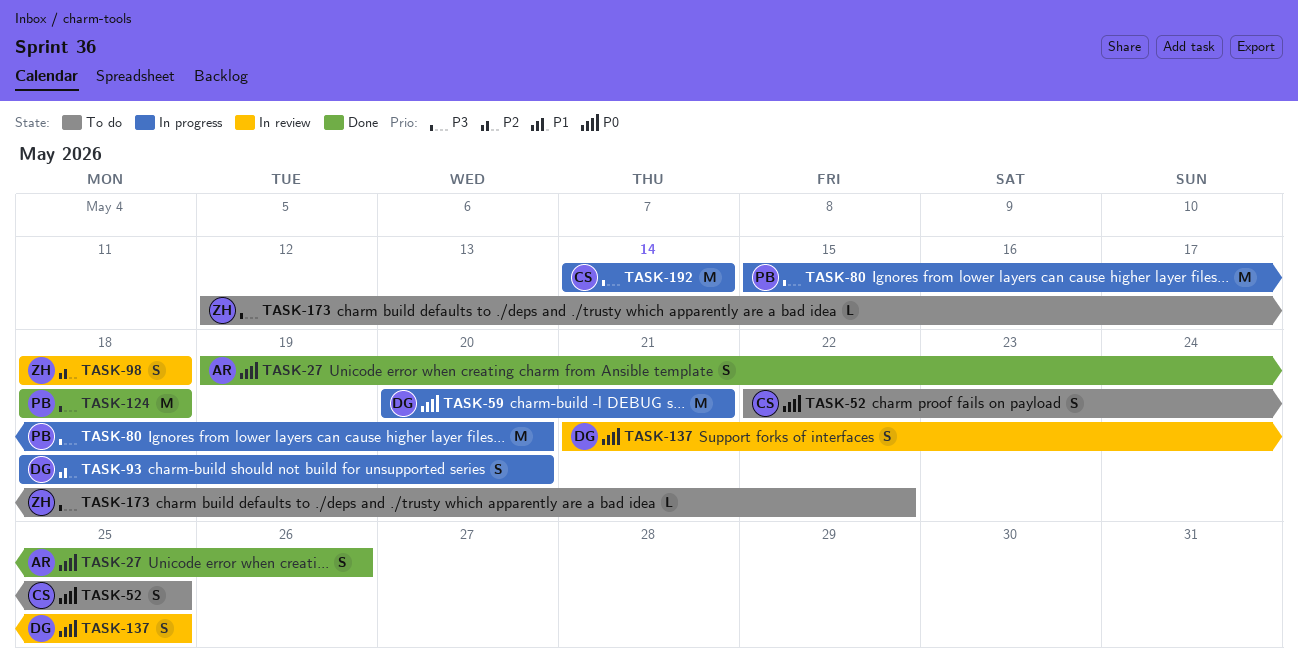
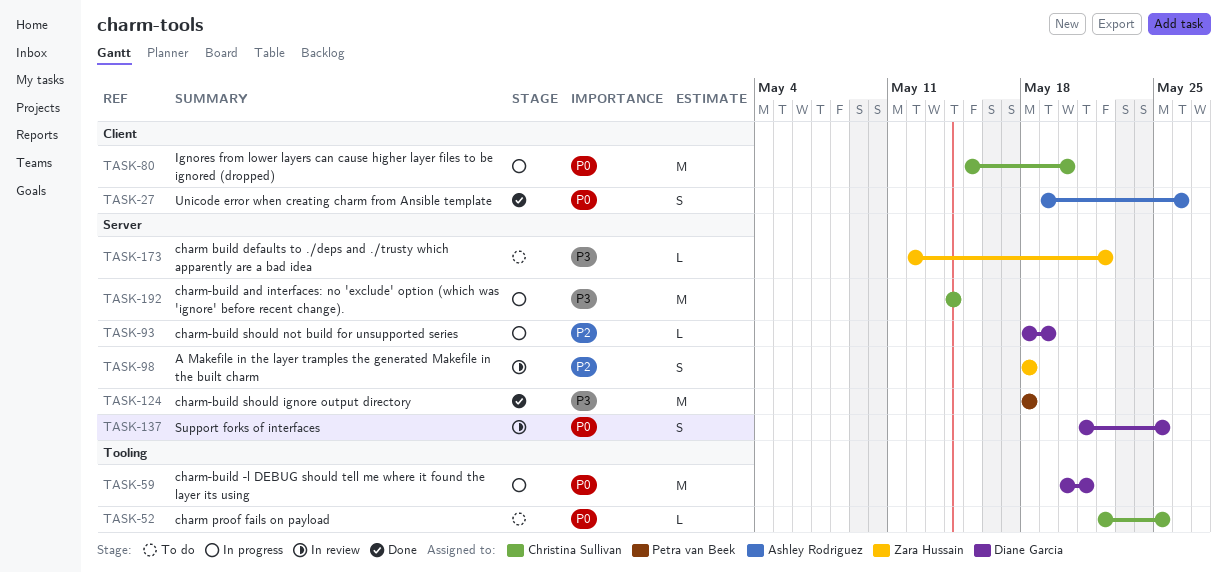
TASK-52, estimate: S -> L
TASK-80, owner: Petra van Beek -> Christina Sullivan
TASK-80, priority: P3 -> P0
TASK-93, estimate: S -> L
TASK-93, due: May 20 -> May 19

